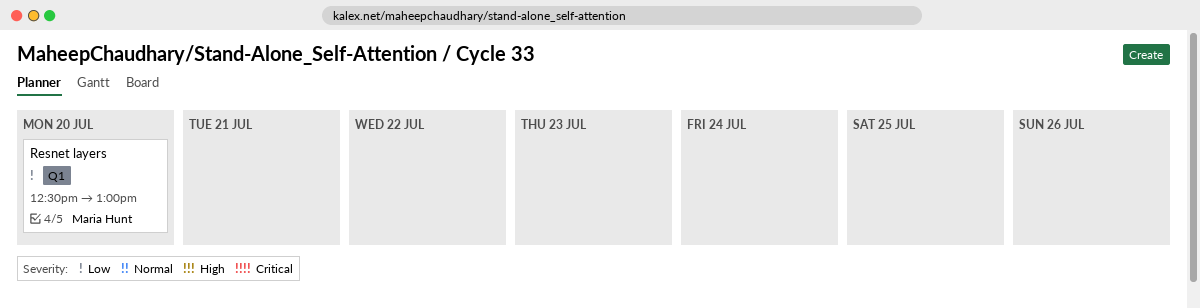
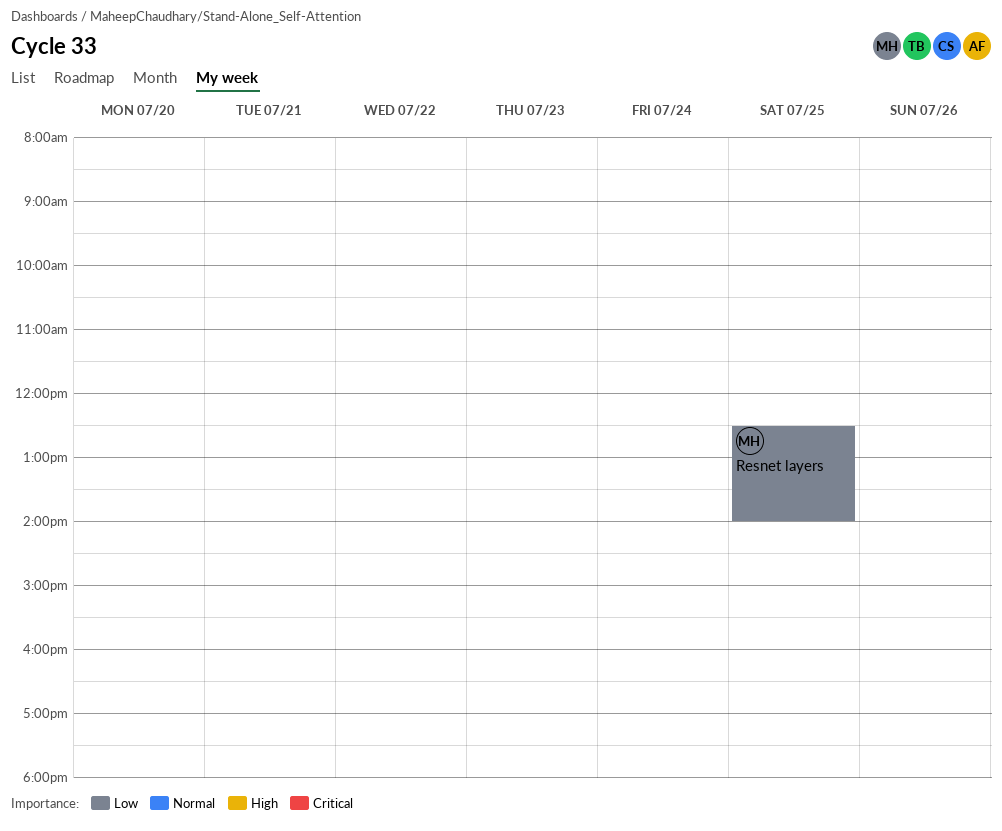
Resnet layers, day: Jul 20 -> Jul 25
Resnet layers, ends: 13:00 -> 14:00

